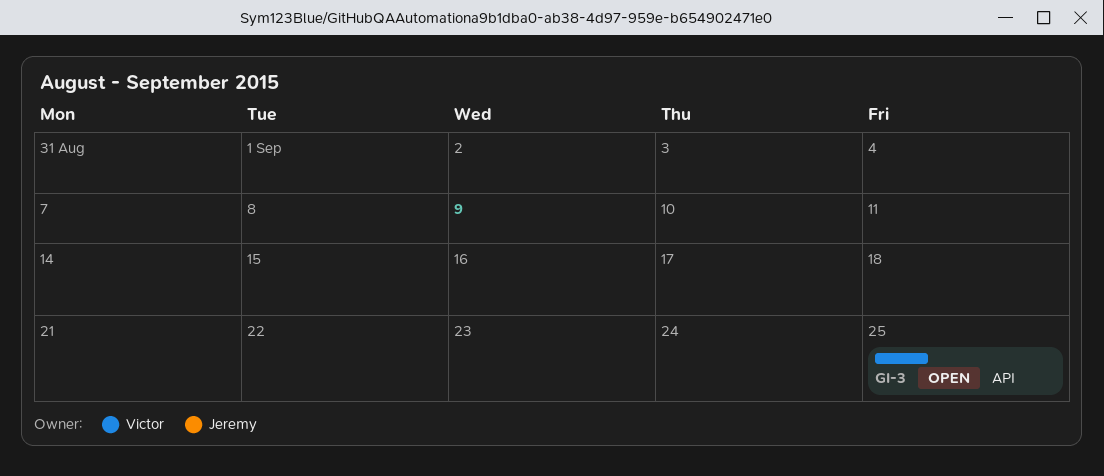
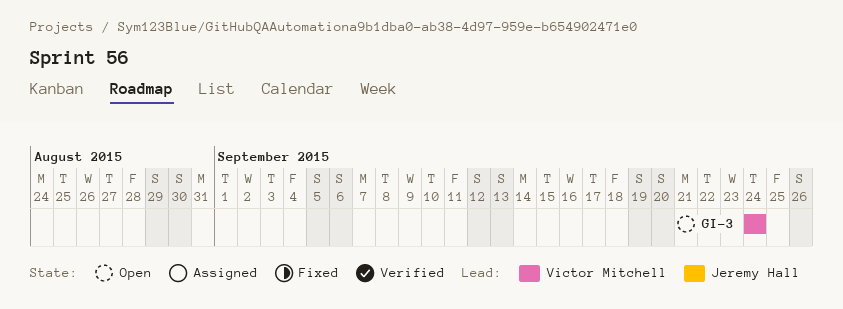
GI-3, due: Sep 25 -> Sep 24

